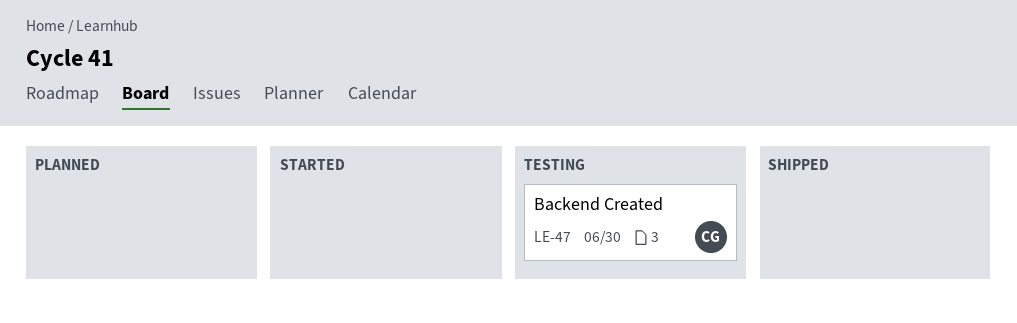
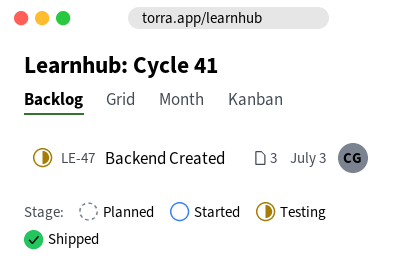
LE-47, due: Jun 30 -> Jul 3

